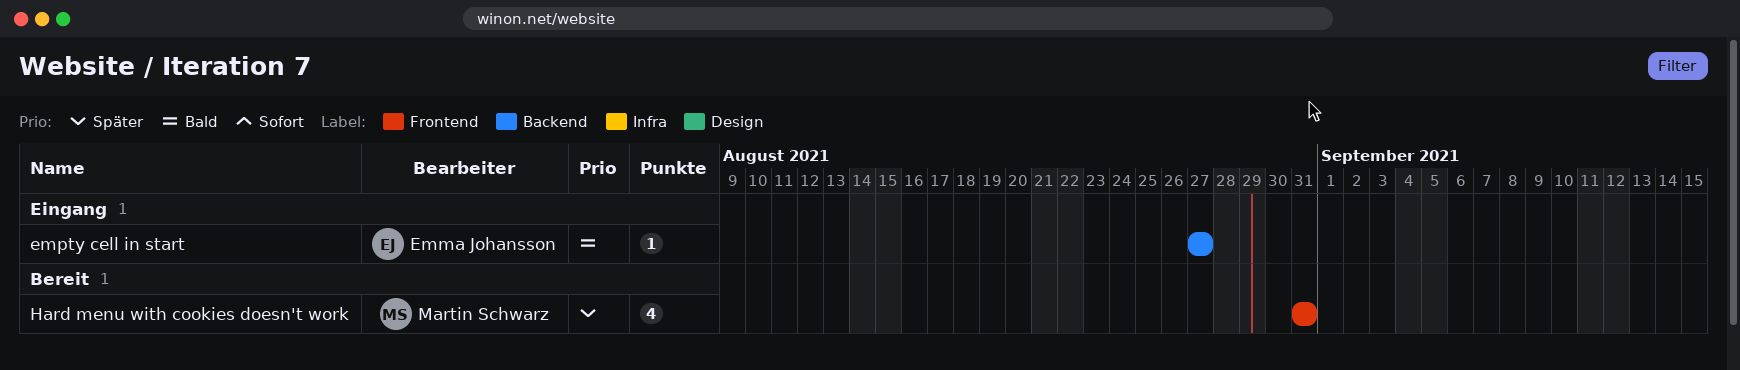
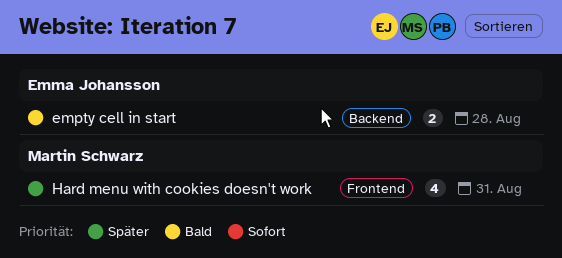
empty cell in start, estimate: 1 -> 2
empty cell in start, due: Aug 27 -> Aug 28

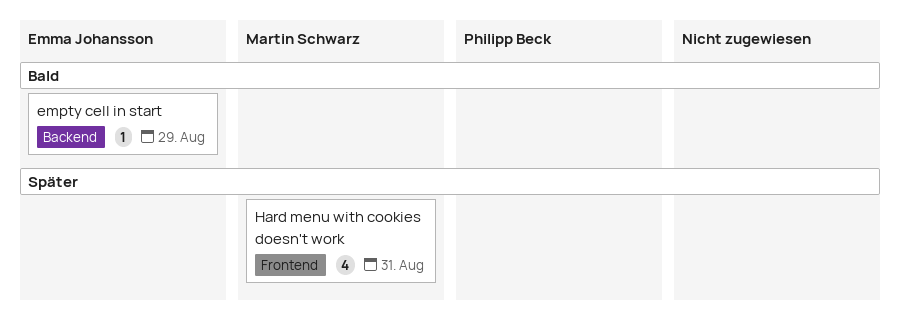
empty cell in start, estimate: 2 -> 1
empty cell in start, due: Aug 28 -> Aug 29

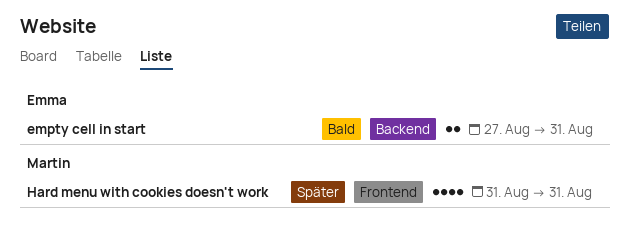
empty cell in start, estimate: 1 -> 2
empty cell in start, due: Aug 29 -> Aug 31

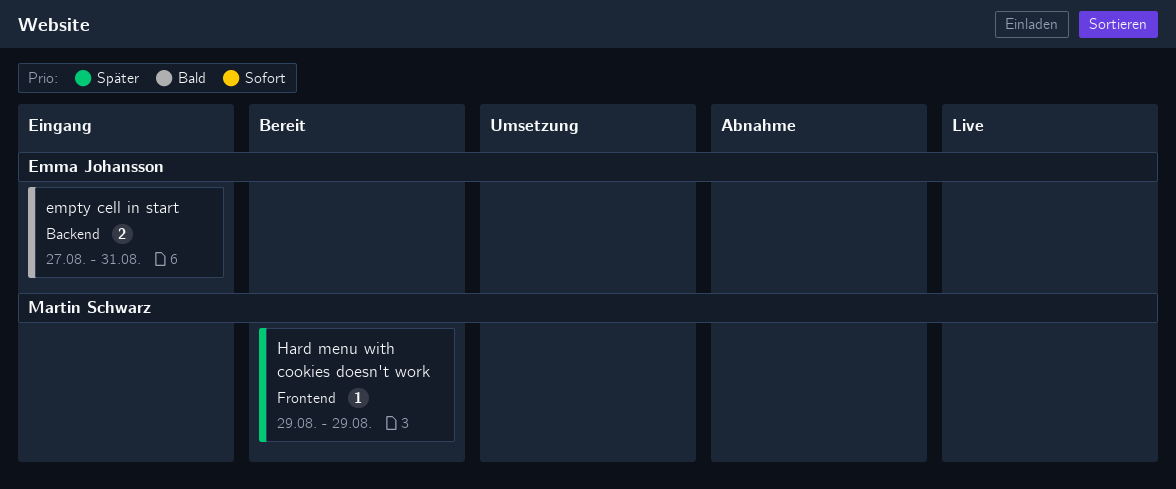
Hard menu with cookies doesn't work, estimate: 4 -> 1
Hard menu with cookies doesn't work, start: Aug 31 -> Aug 29
Hard menu with cookies doesn't work, due: Aug 31 -> Aug 29

